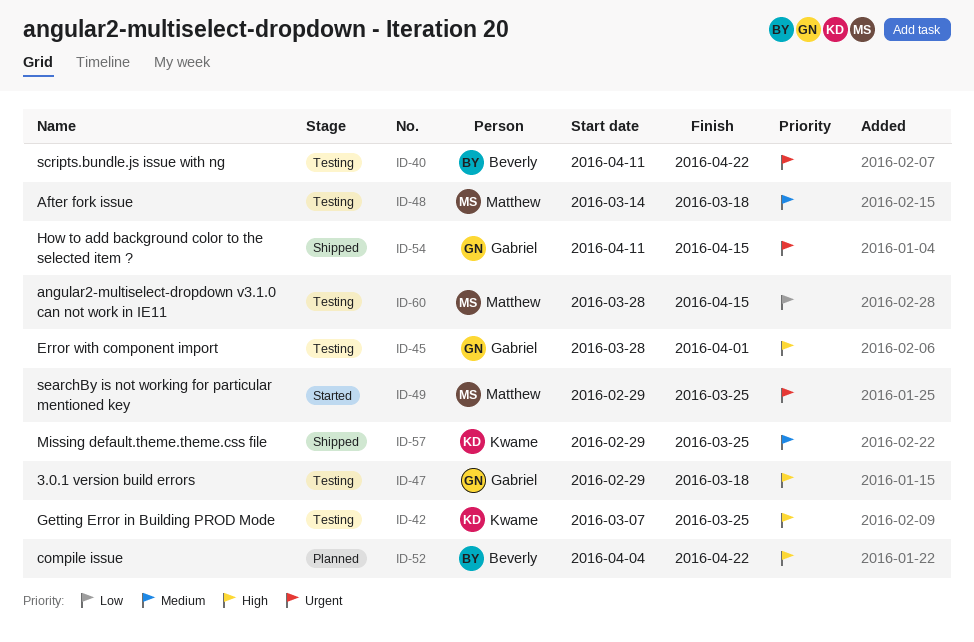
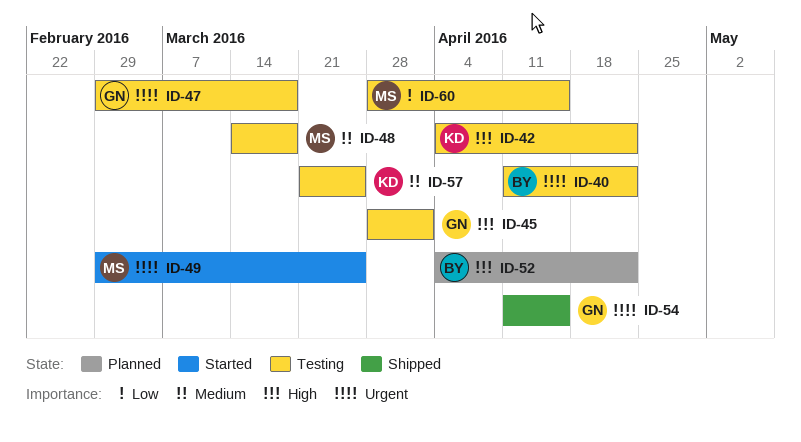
ID-42, start: Mar 7 -> Apr 4
ID-42, due: Mar 25 -> Apr 22
ID-47, priority: High -> Urgent
ID-57, status: Shipped -> Testing
ID-57, start: Feb 29 -> Mar 21

